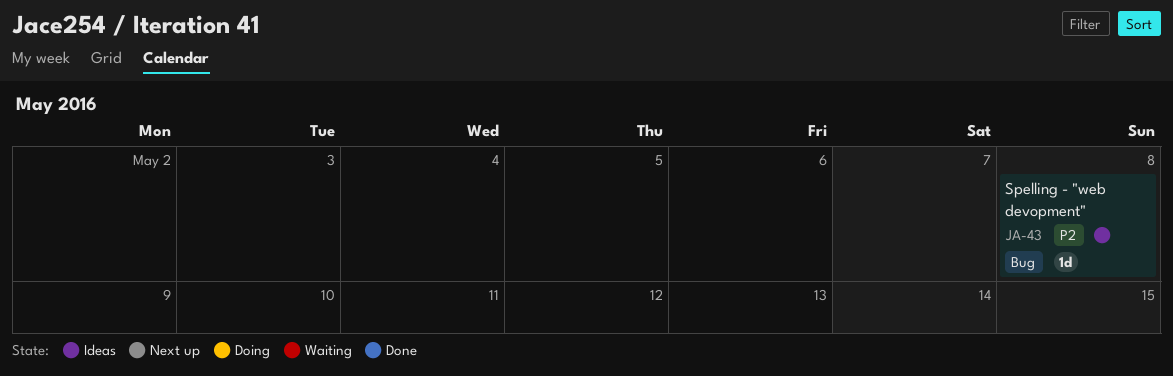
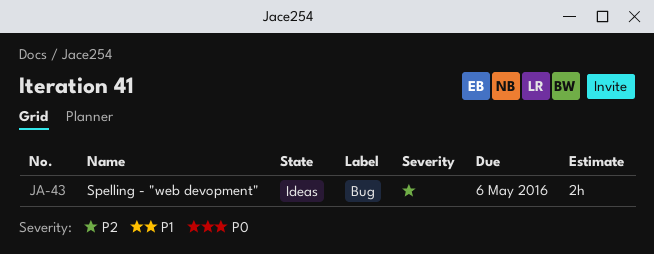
JA-43, estimate: 1d -> 2h
JA-43, due: May 8 -> May 6

